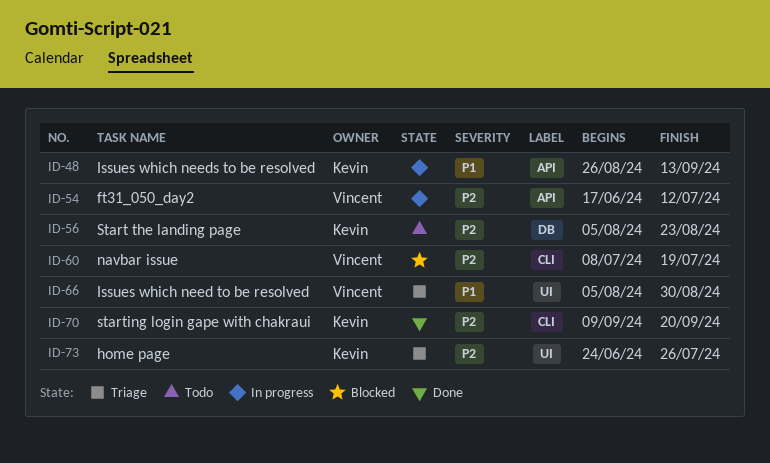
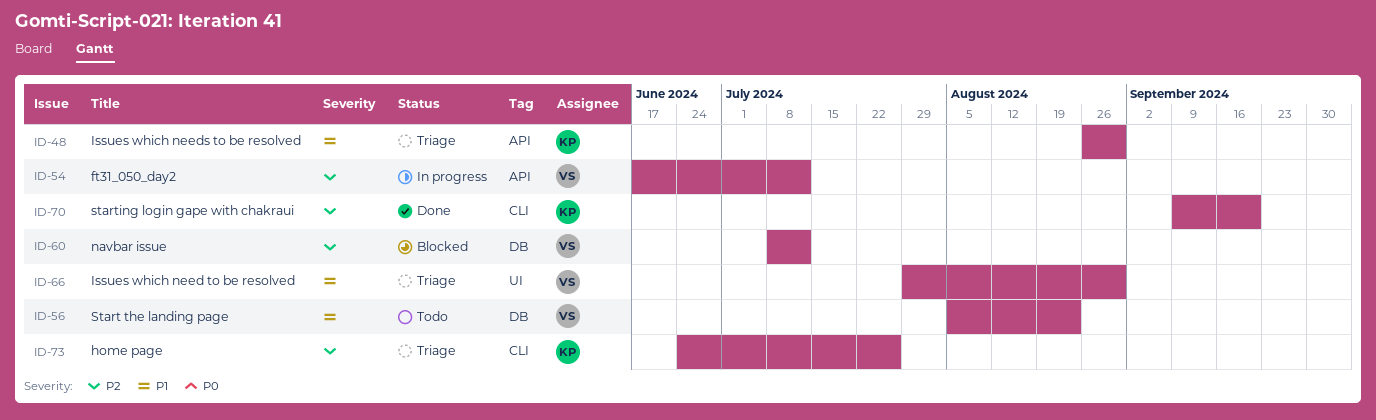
ID-48, status: In progress -> Triage
ID-48, due: Sep 13 -> Aug 30
ID-56, owner: Kevin -> Vincent
ID-56, priority: P2 -> P1
ID-60, label: CLI -> DB
ID-60, due: Jul 19 -> Jul 12
ID-66, start: Aug 5 -> Jul 29
ID-73, label: UI -> CLI

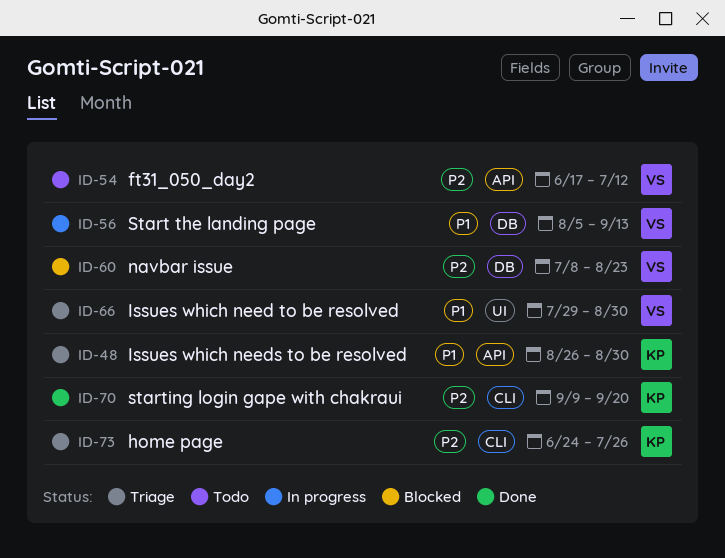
ID-54, status: In progress -> Todo
ID-56, status: Todo -> In progress
ID-56, due: Aug 23 -> Sep 13
ID-60, due: Jul 12 -> Aug 23

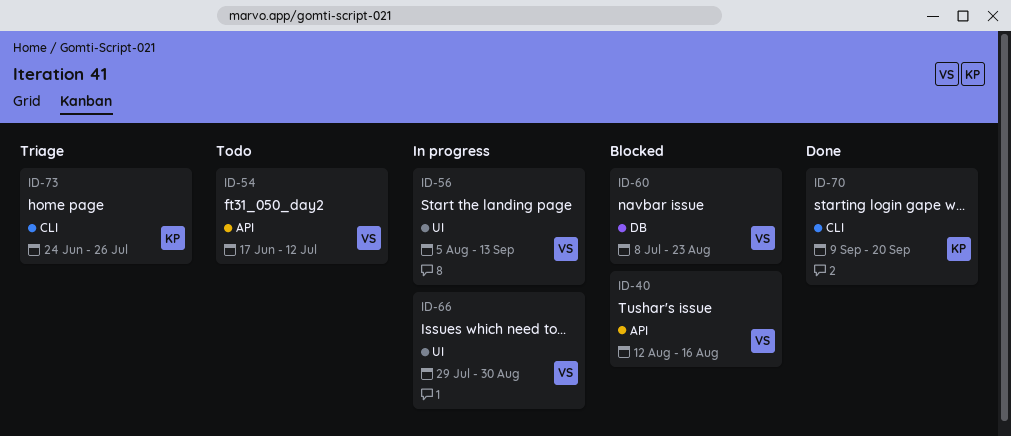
ID-40: none -> present
ID-48: present -> none
ID-56, label: DB -> UI
ID-66, status: Triage -> In progress

